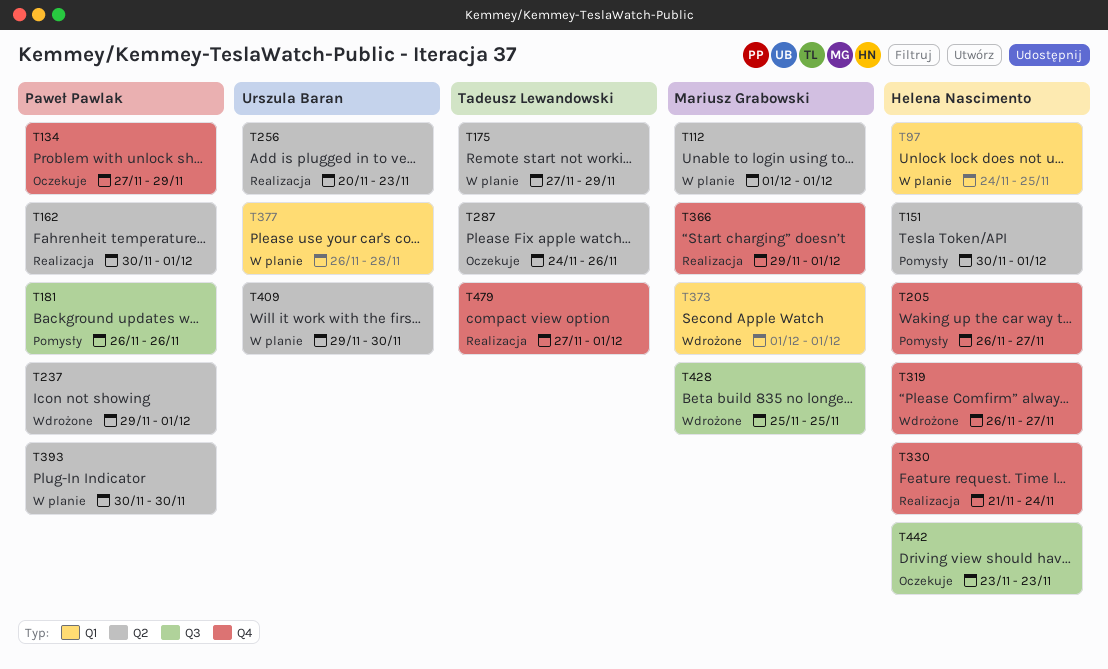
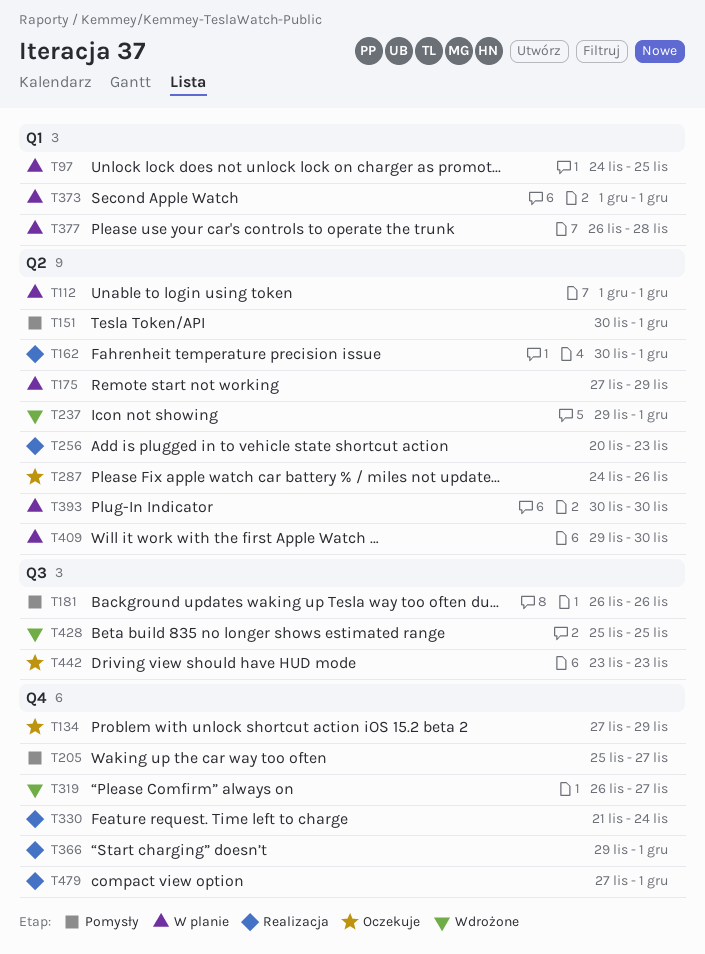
T205, start: Nov 26 -> Nov 25
T373, status: Wdrożone -> W planie

